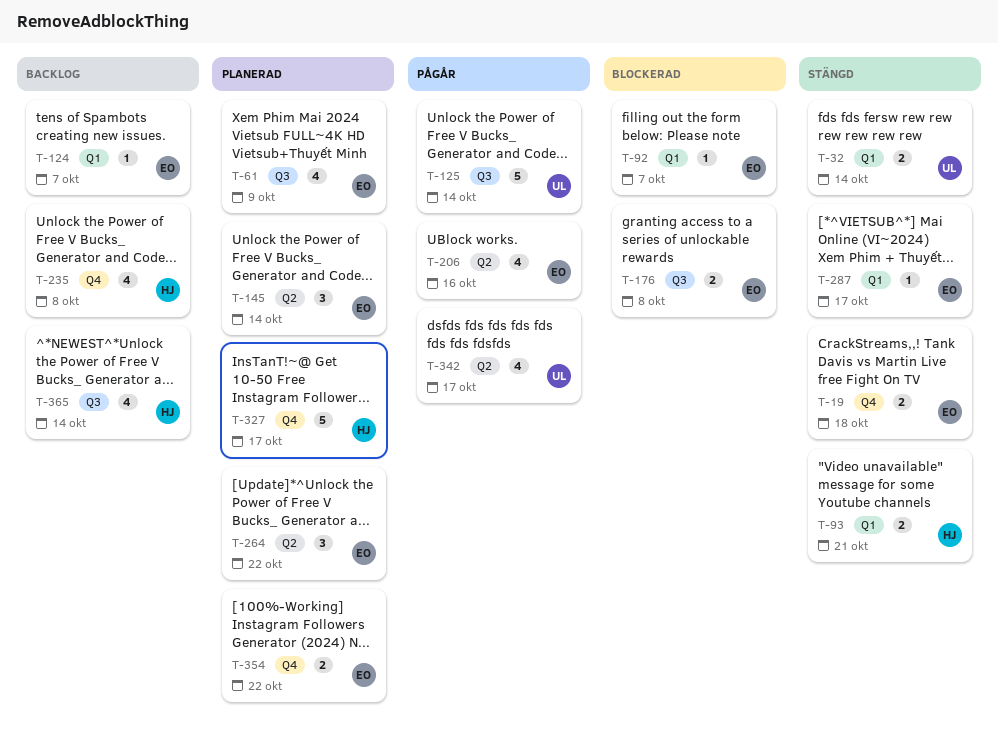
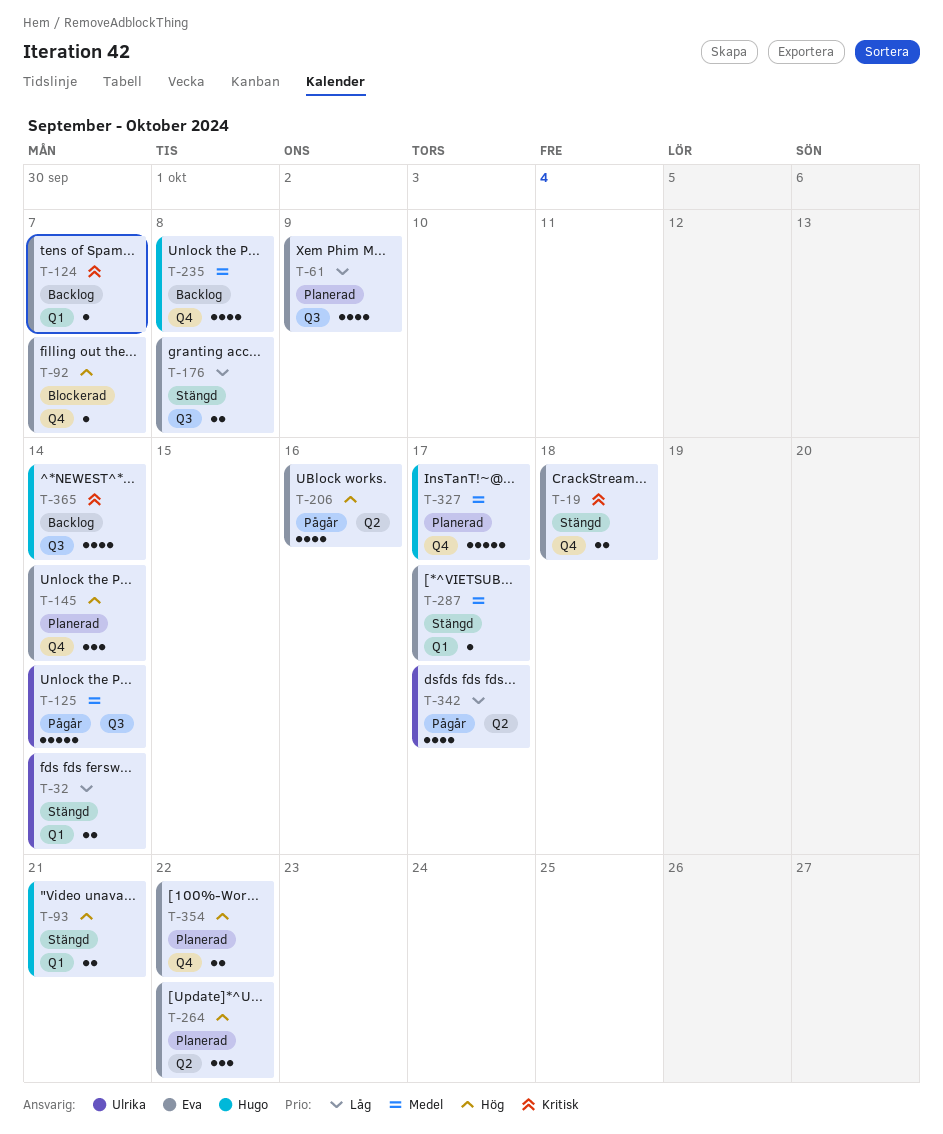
T-92, label: Q1 -> Q4
T-145, label: Q2 -> Q4
T-176, status: Blockerad -> Stängd

